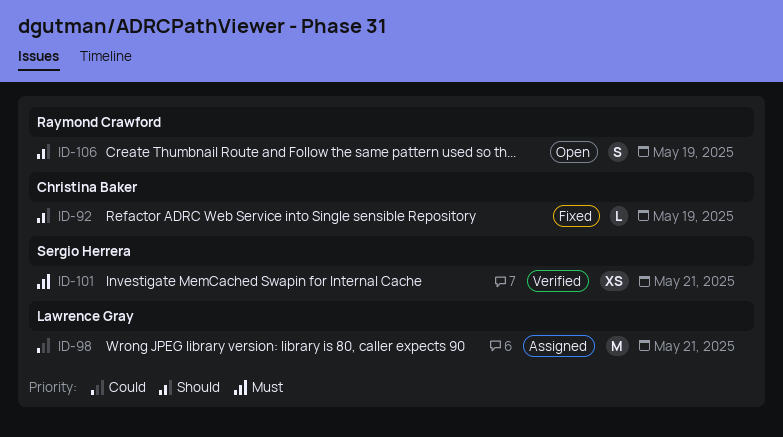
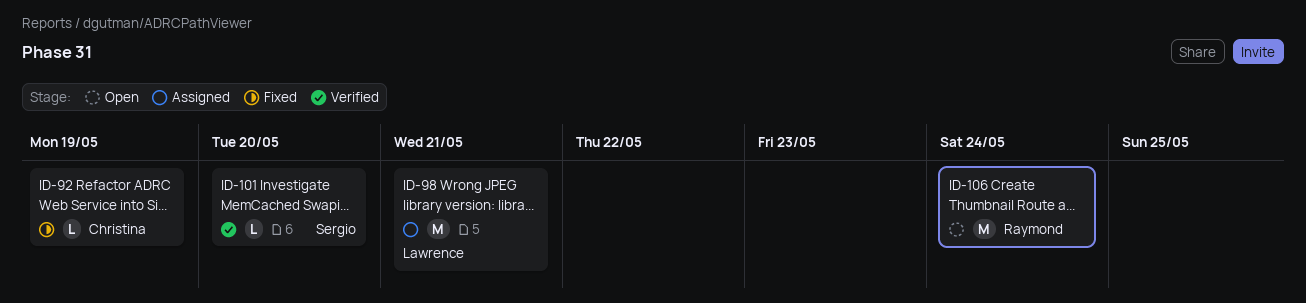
ID-101, estimate: XS -> L
ID-101, due: May 21 -> May 20
ID-106, estimate: S -> M
ID-106, due: May 19 -> May 24

